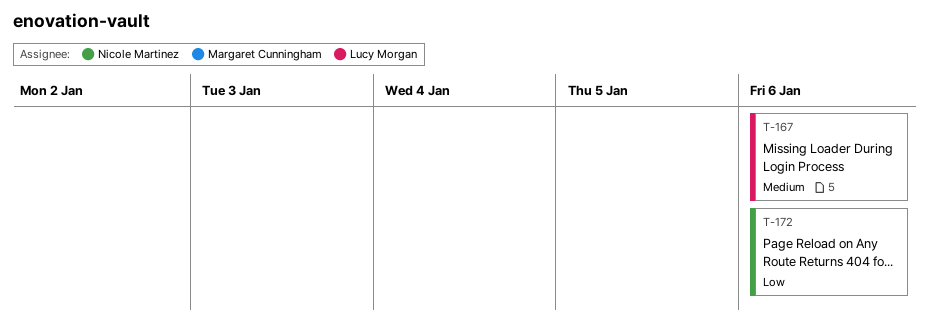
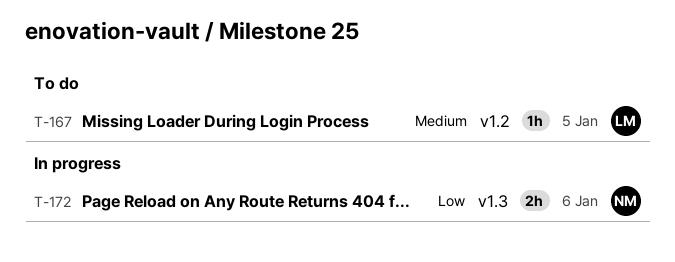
T-167, due: Jan 6 -> Jan 5

